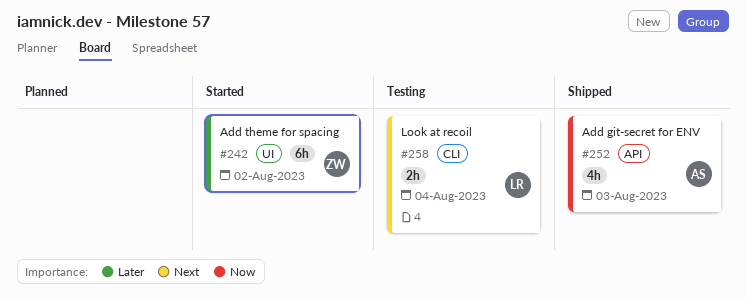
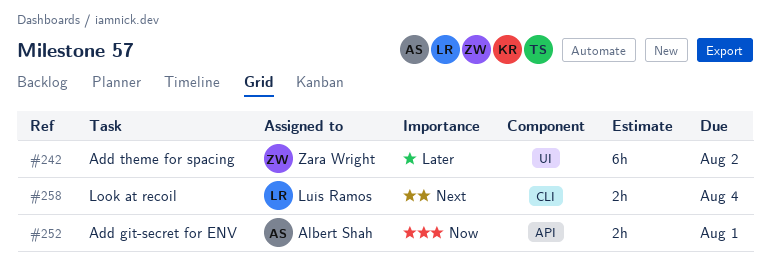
#252, estimate: 4h -> 2h
#252, due: Aug 3 -> Aug 1

